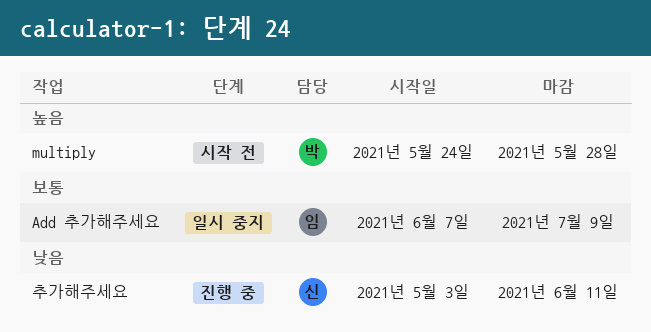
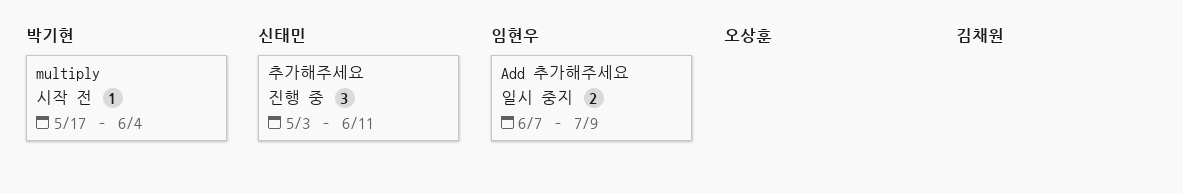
multiply, start: May 24 -> May 17
multiply, due: May 28 -> Jun 4

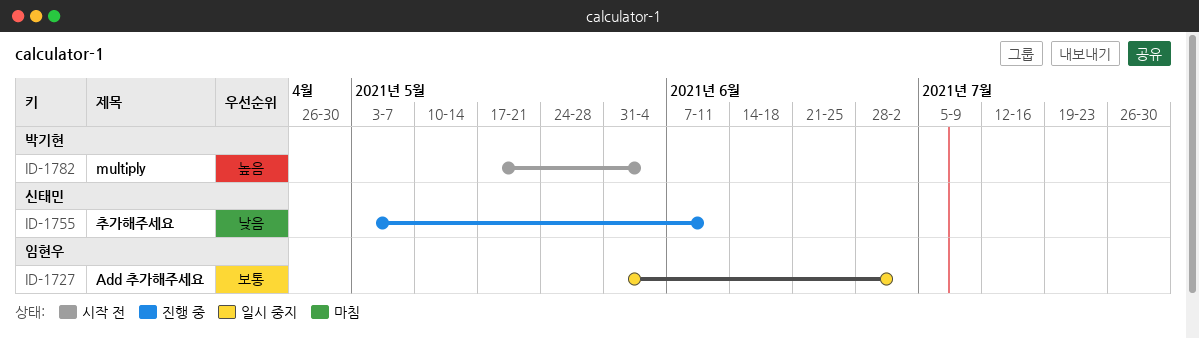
Add 추가해주세요, start: Jun 7 -> May 31
Add 추가해주세요, due: Jul 9 -> Jul 2

